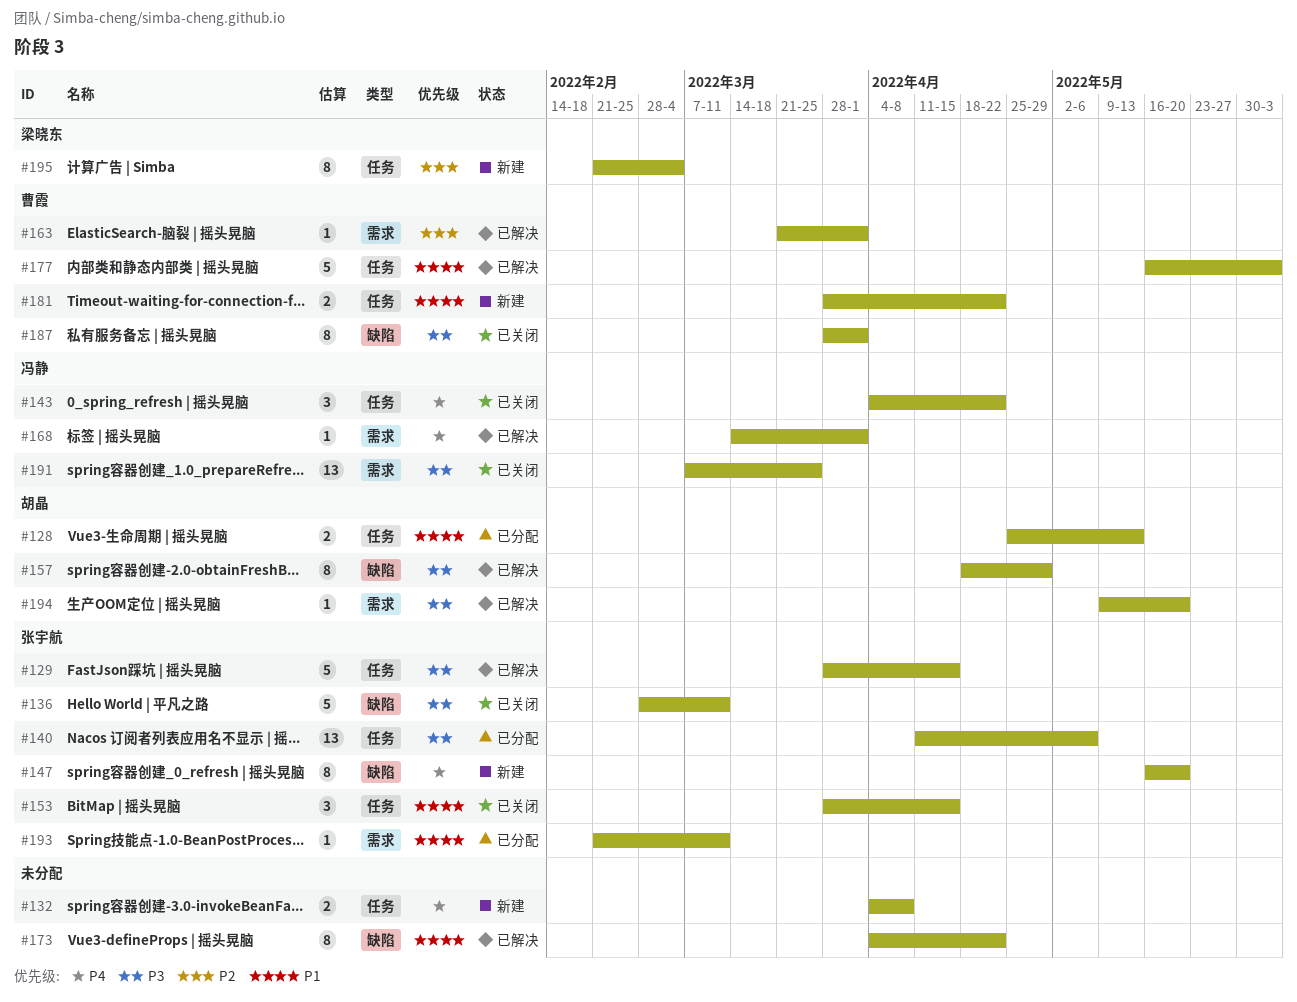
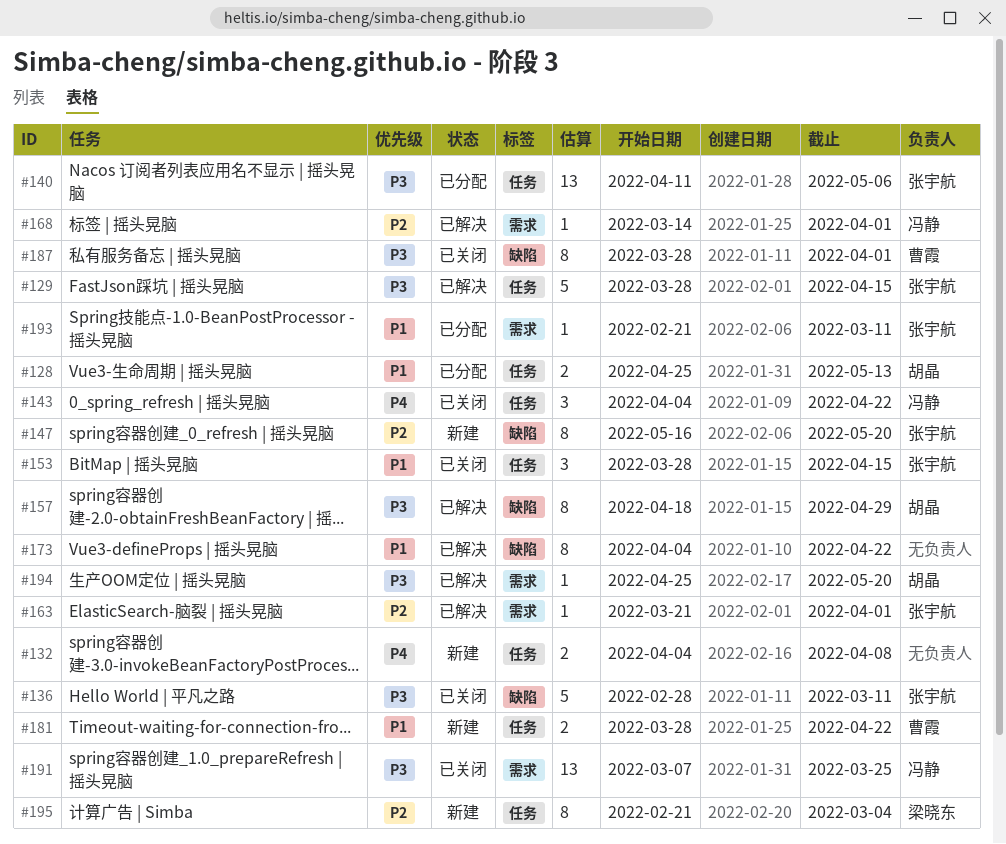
#147, priority: P4 -> P2
#163, owner: 曹霞 -> 张宇航
#168, priority: P4 -> P2
#177: present -> none
#194, start: May 9 -> Apr 25

